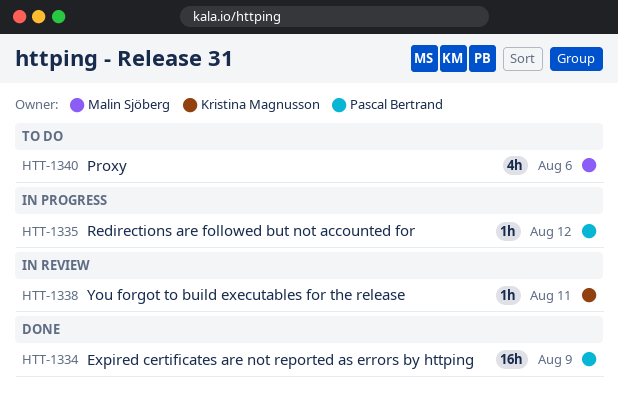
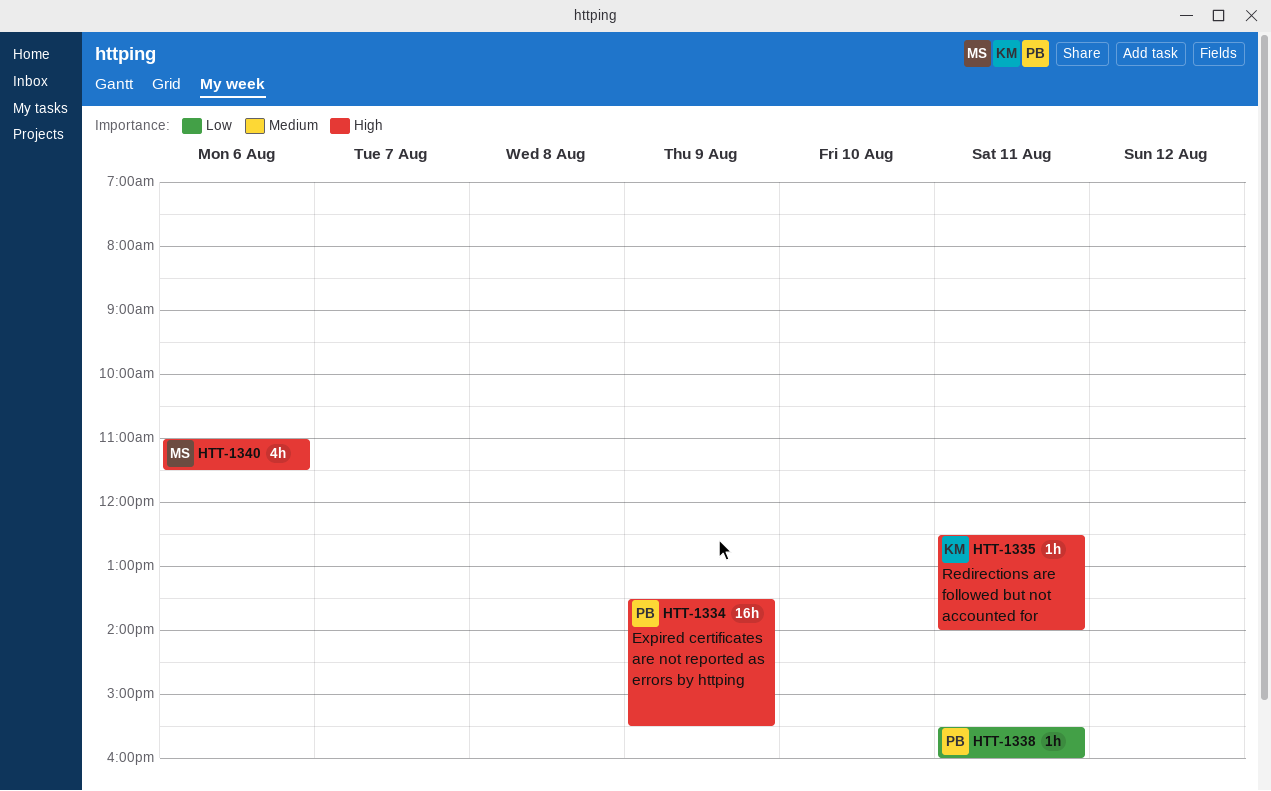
HTT-1335, owner: Pascal Bertrand -> Kristina Magnusson
HTT-1335, day: Aug 12 -> Aug 11
HTT-1338, owner: Kristina Magnusson -> Pascal Bertrand

